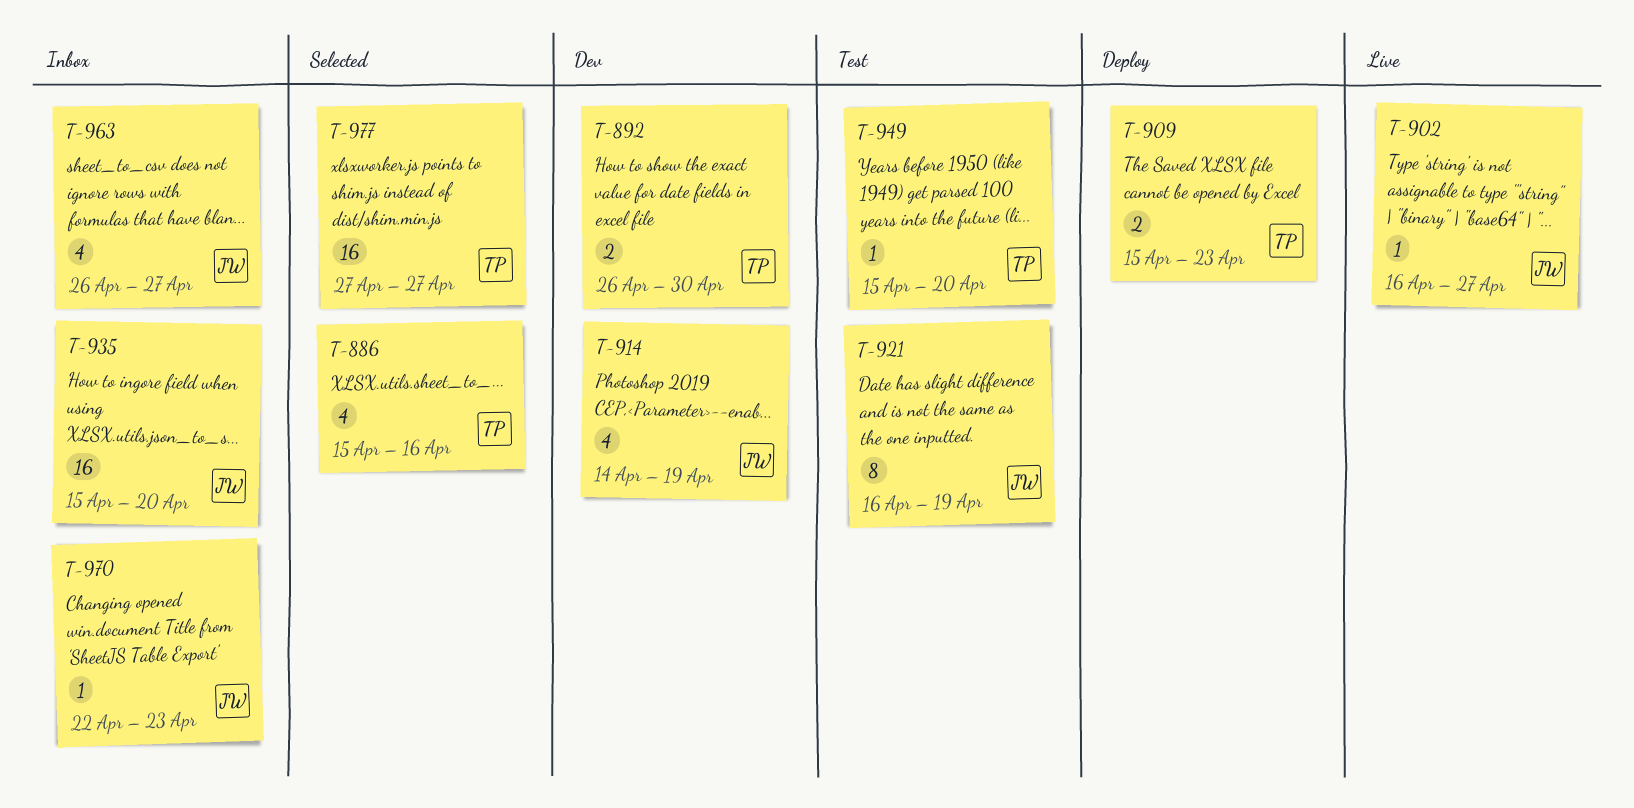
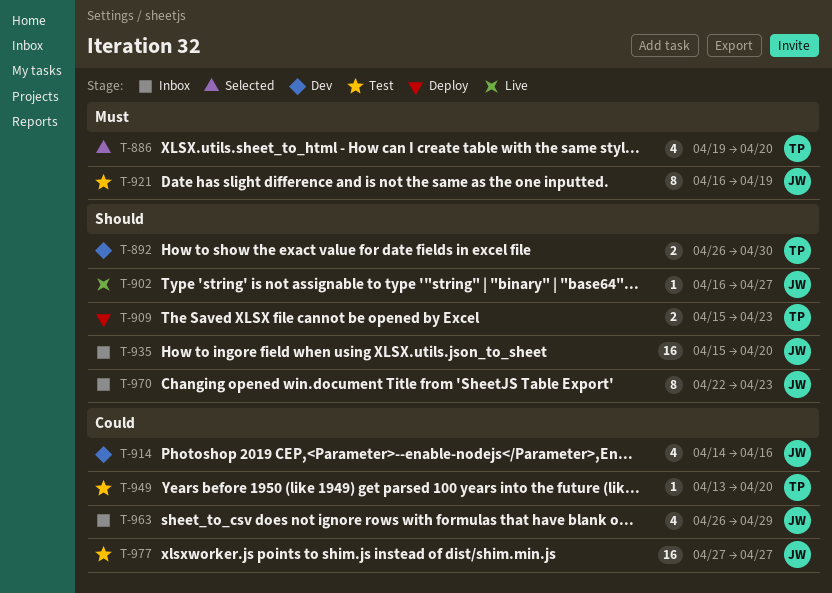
T-886, start: Apr 15 -> Apr 19
T-886, due: Apr 16 -> Apr 20
T-914, due: Apr 19 -> Apr 16
T-949, start: Apr 15 -> Apr 13
T-963, due: Apr 27 -> Apr 29
T-970, estimate: 1 -> 8
T-977, status: Selected -> Test
T-977, owner: TP -> JW

